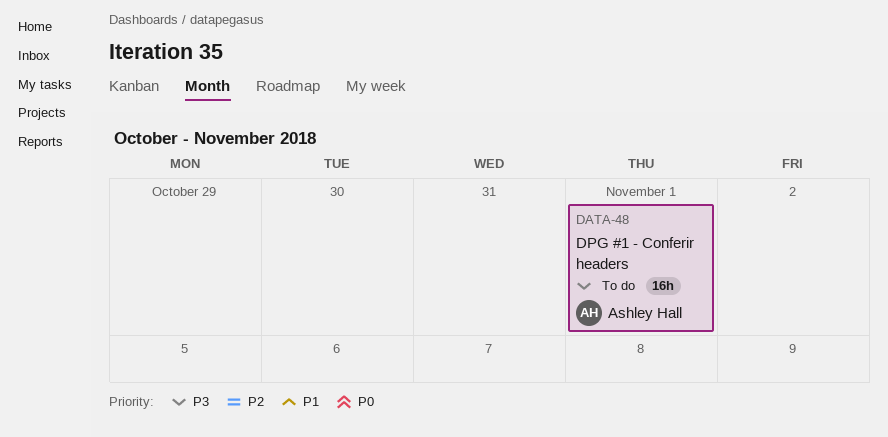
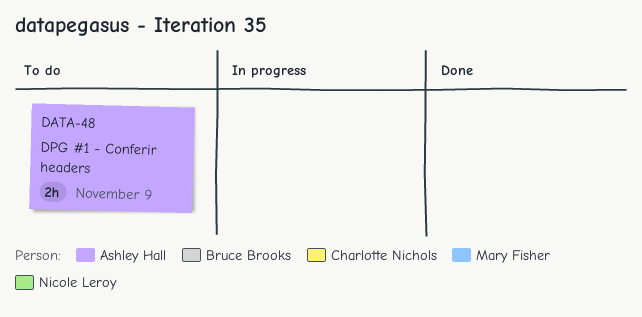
DATA-48, estimate: 16h -> 2h
DATA-48, due: Nov 1 -> Nov 9

